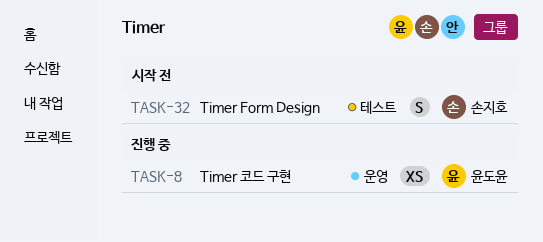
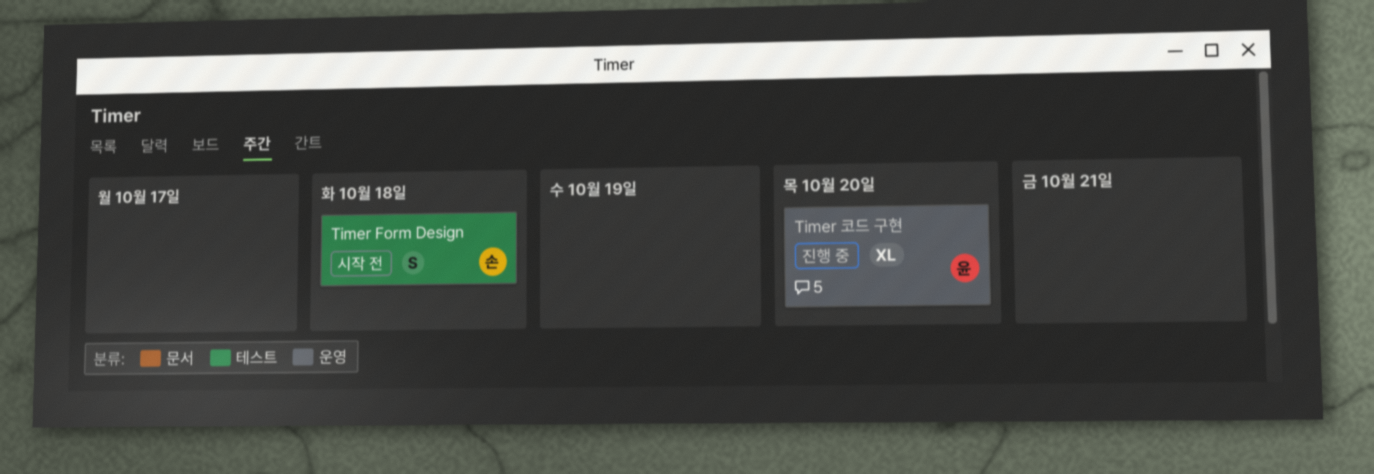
Timer 코드 구현, estimate: XS -> XL

